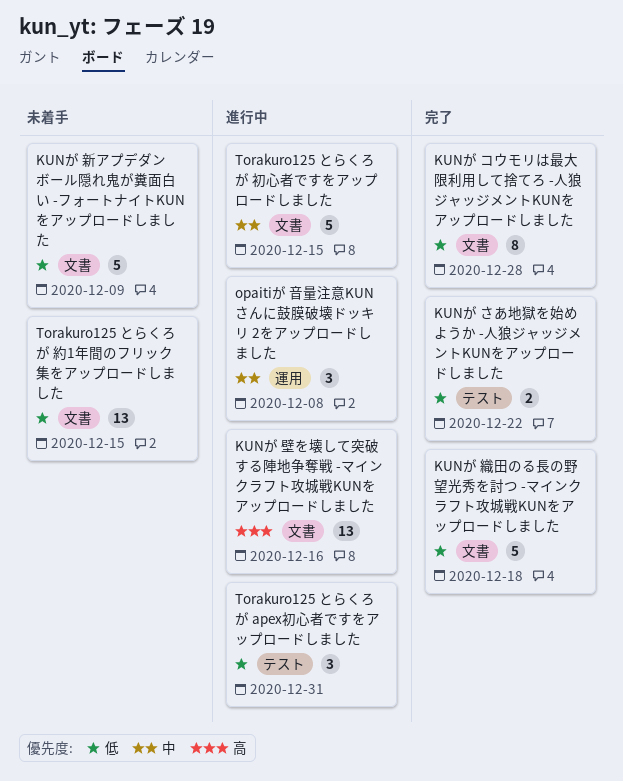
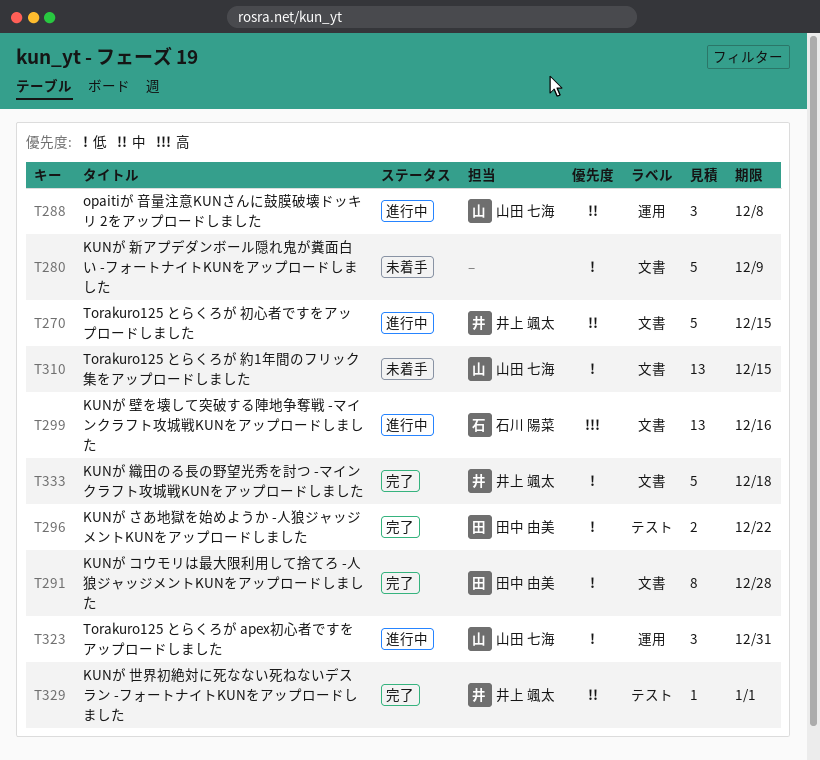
KUNが 世界初絶対に死なない死ねないデスラン -フォートナイトKUNをアップロードしました: none -> present
Torakuro125 とらくろが apex初心者ですをアップロードしました, label: テスト -> 運用

